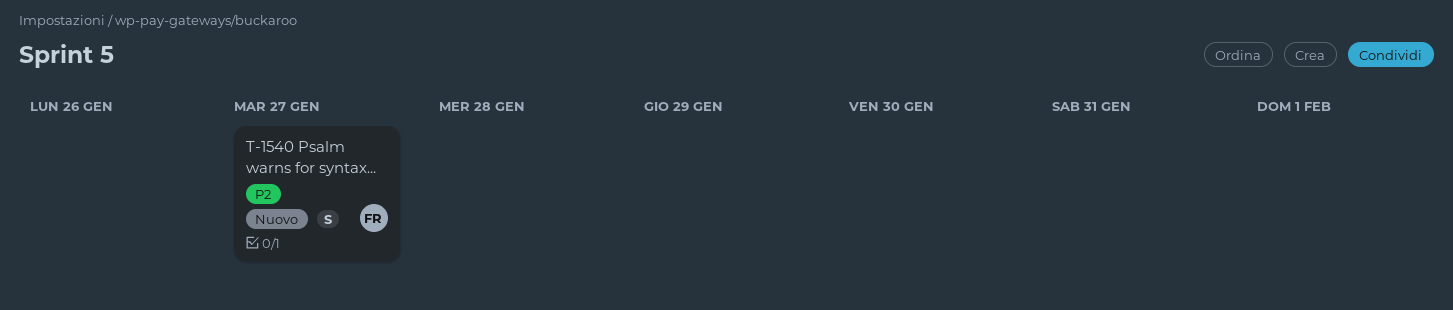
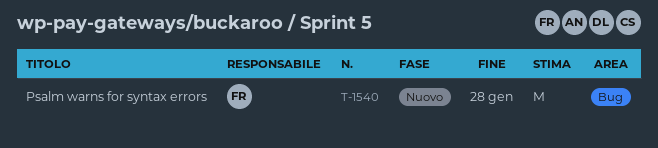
T-1540, estimate: S -> M
T-1540, due: Jan 27 -> Jan 28

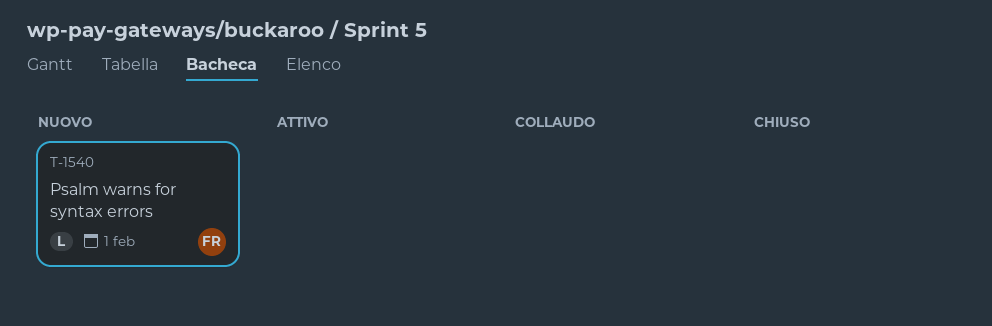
T-1540, estimate: M -> L
T-1540, due: Jan 28 -> Feb 1

